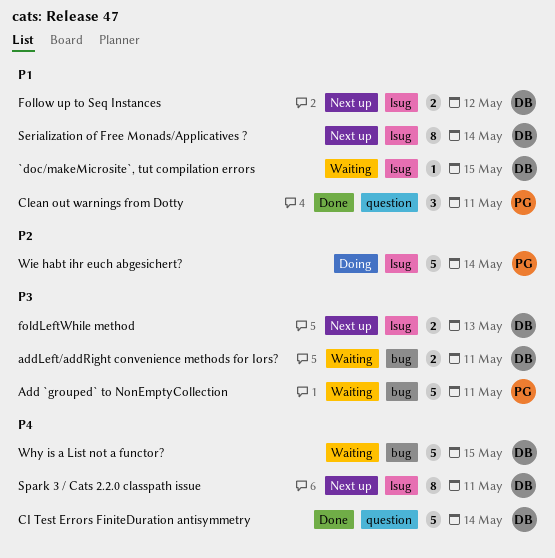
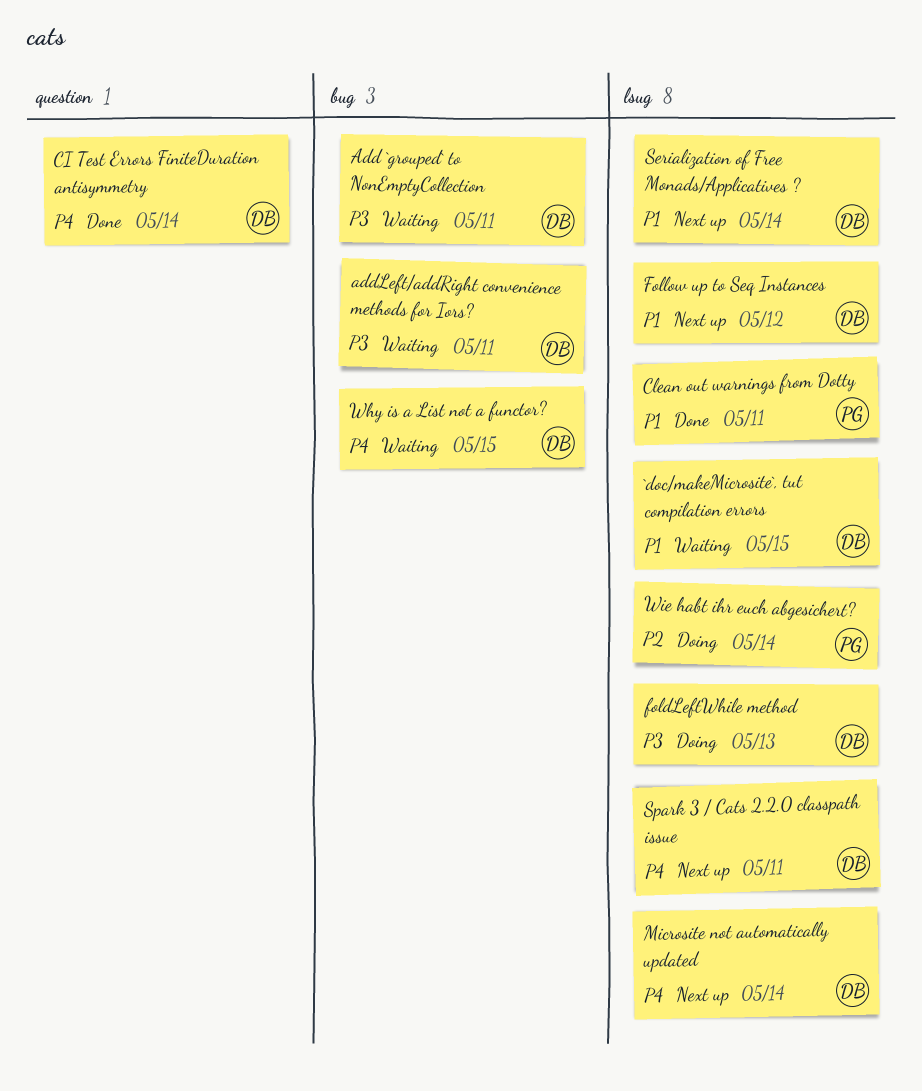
Add `grouped` to NonEmptyCollection, owner: PG -> DB
Clean out warnings from Dotty, label: question -> lsug
foldLeftWhile method, status: Next up -> Doing
Microsite not automatically updated: none -> present

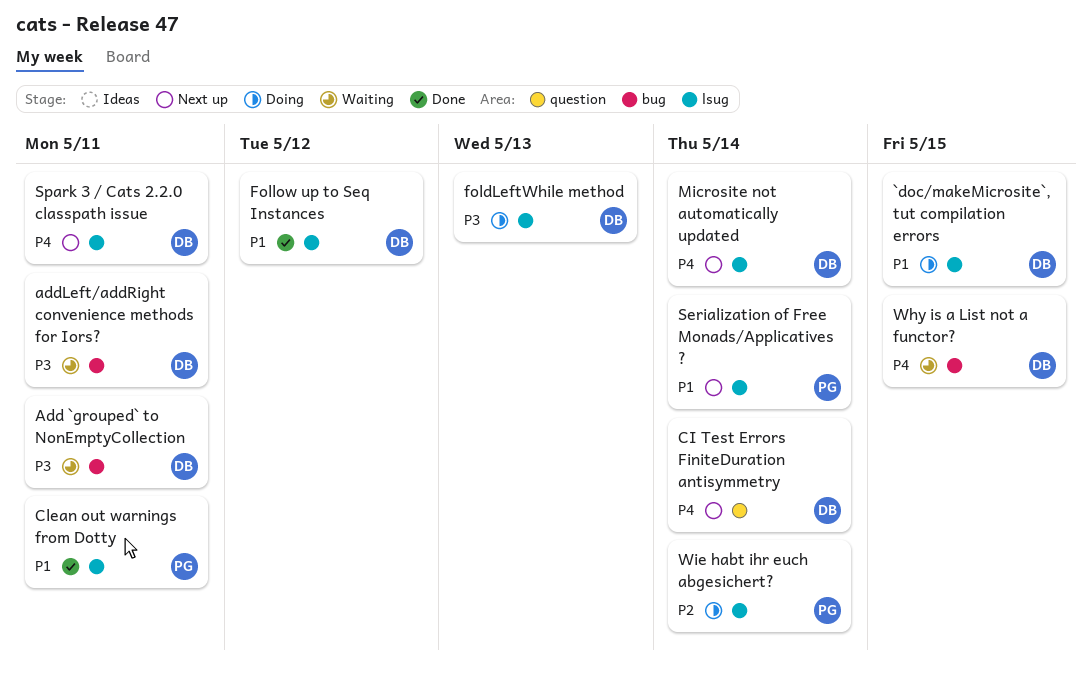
`doc/makeMicrosite`, tut compilation errors, status: Waiting -> Doing
CI Test Errors FiniteDuration antisymmetry, status: Done -> Next up
Follow up to Seq Instances, status: Next up -> Done
Serialization of Free Monads/Applicatives ?, owner: DB -> PG

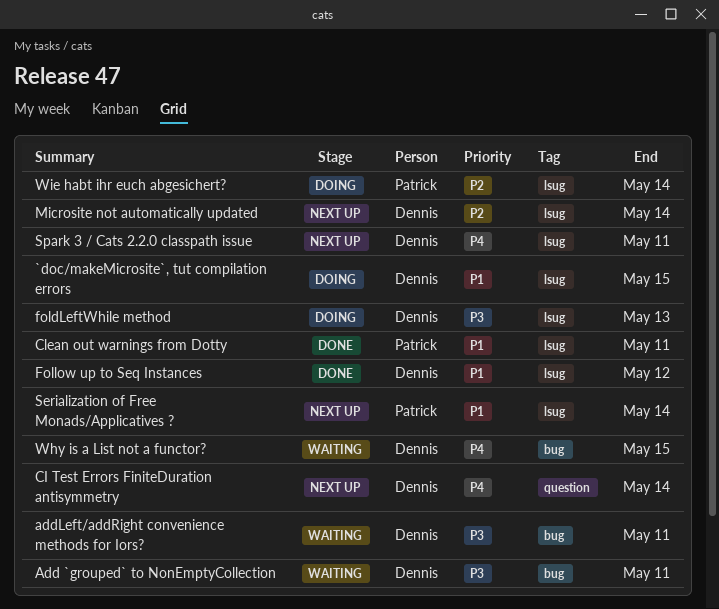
Microsite not automatically updated, priority: P4 -> P2

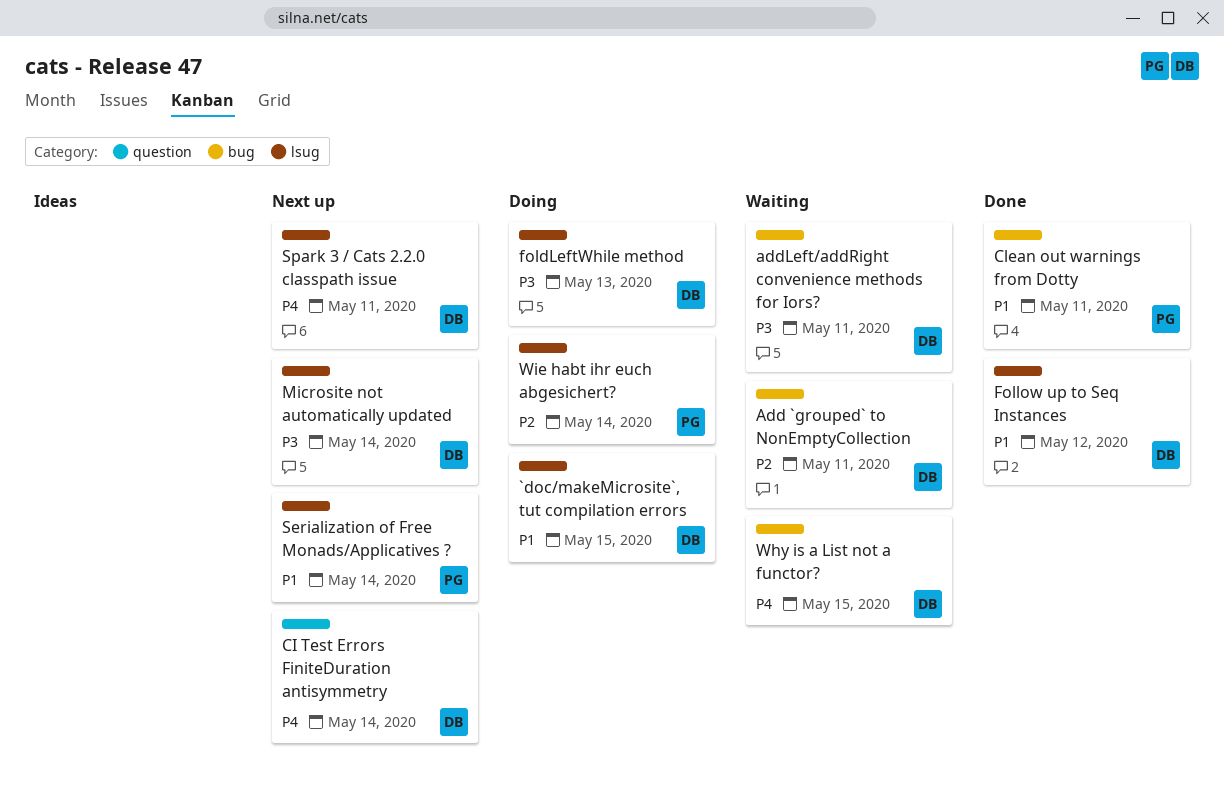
Add `grouped` to NonEmptyCollection, priority: P3 -> P2
Clean out warnings from Dotty, label: lsug -> bug
Microsite not automatically updated, priority: P2 -> P3

